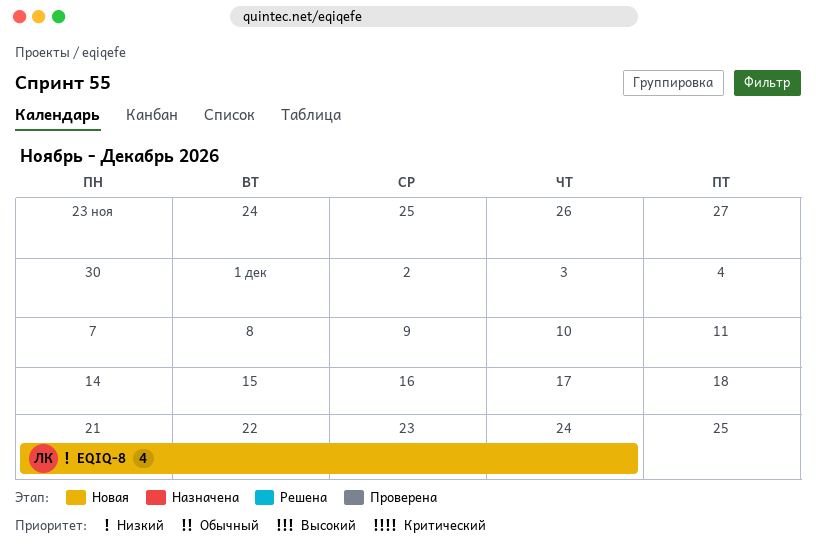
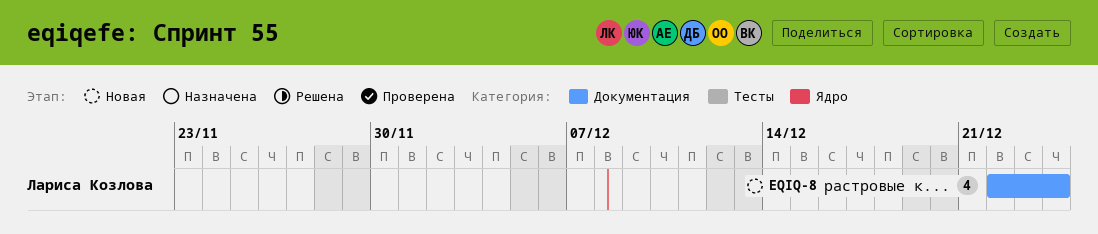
EQIQ-8, start: Dec 21 -> Dec 22

